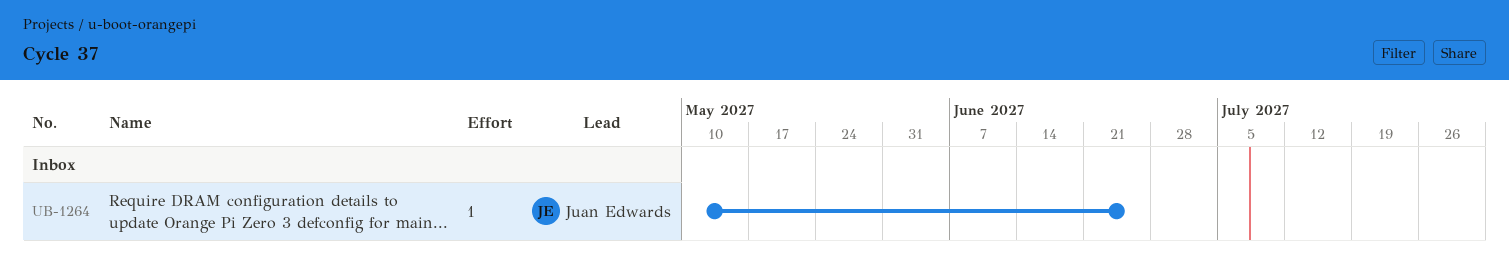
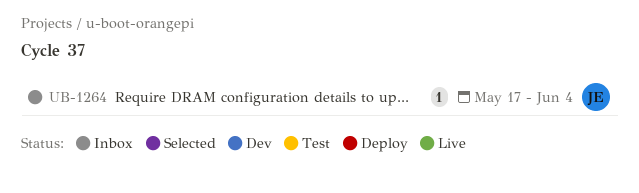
UB-1264, start: May 10 -> May 17
UB-1264, due: Jun 25 -> Jun 4

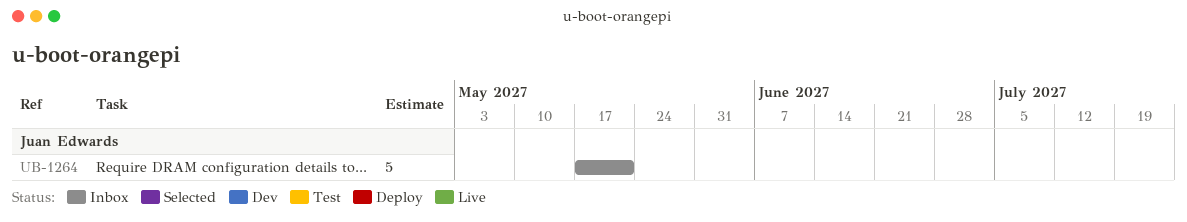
UB-1264, estimate: 1 -> 5
UB-1264, due: Jun 4 -> May 21

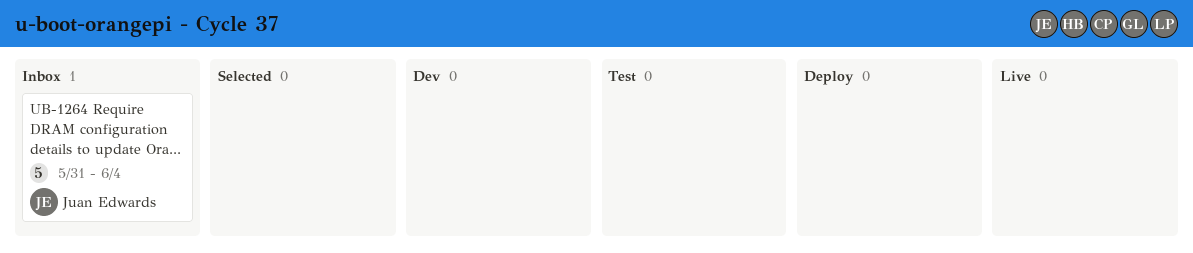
UB-1264, start: May 17 -> May 31
UB-1264, due: May 21 -> Jun 4

